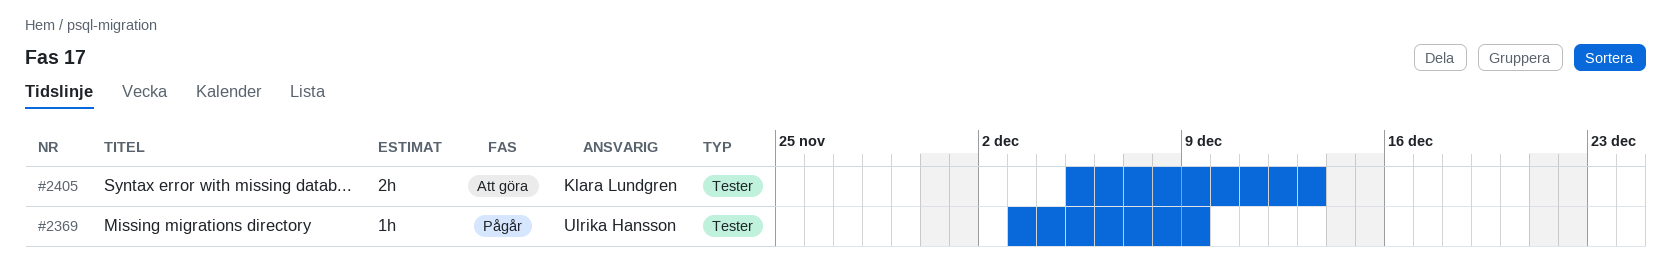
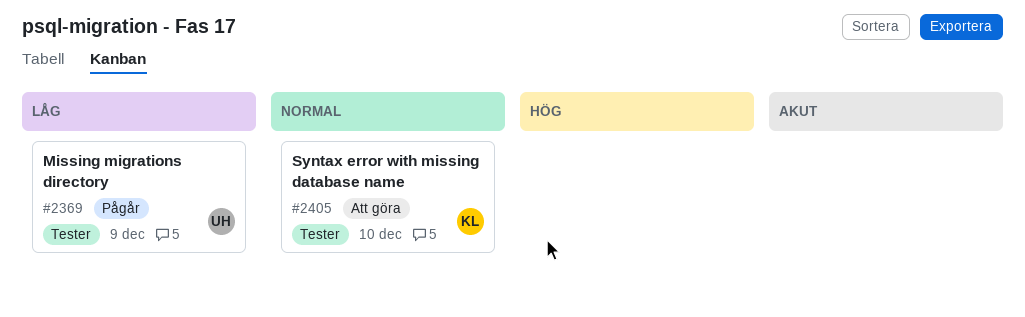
#2405, due: Dec 13 -> Dec 10

